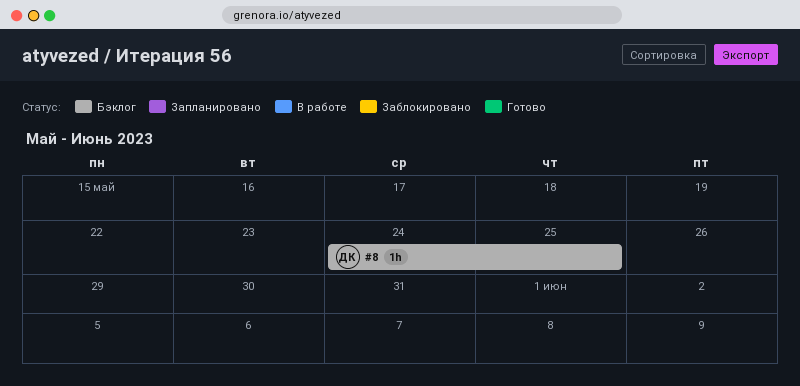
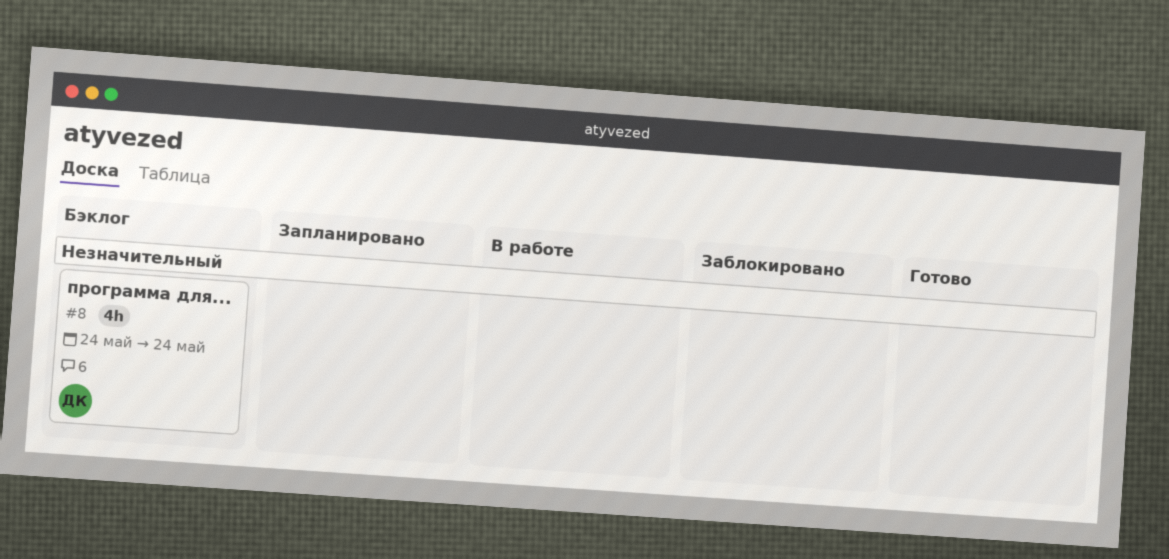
#8, estimate: 1h -> 4h
#8, due: May 25 -> May 24

